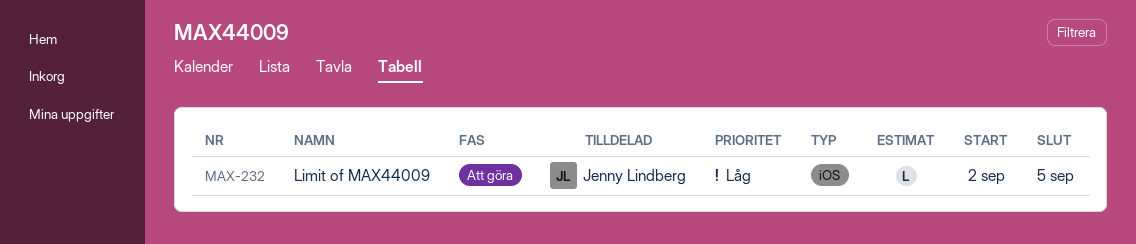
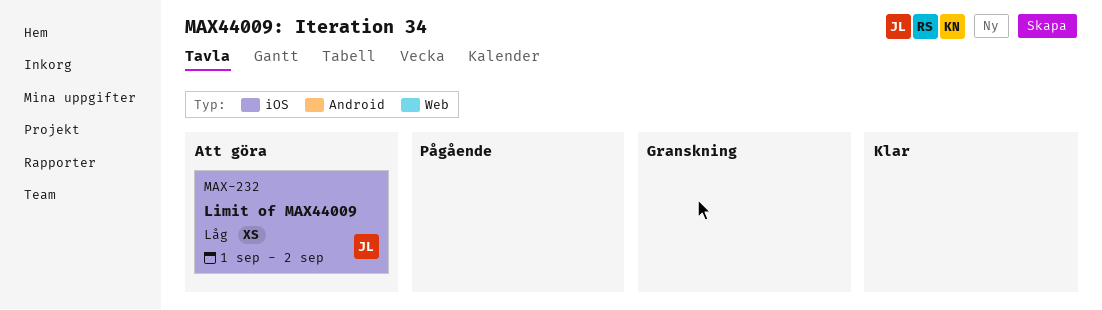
MAX-232, estimate: L -> XS
MAX-232, start: Sep 2 -> Sep 1
MAX-232, due: Sep 5 -> Sep 2

